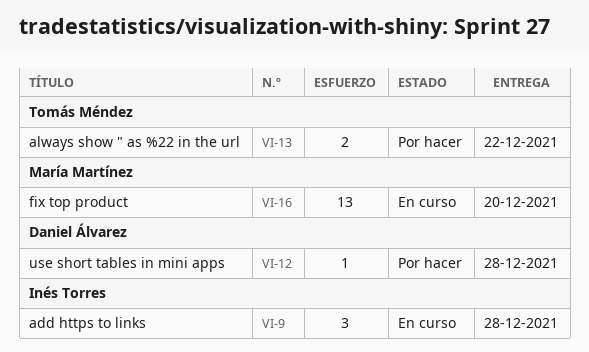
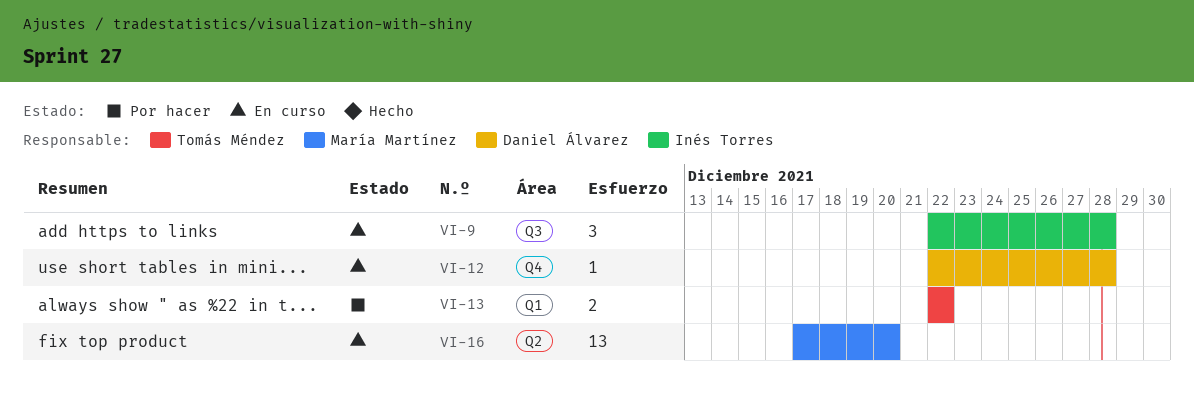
VI-12, status: Por hacer -> En curso

